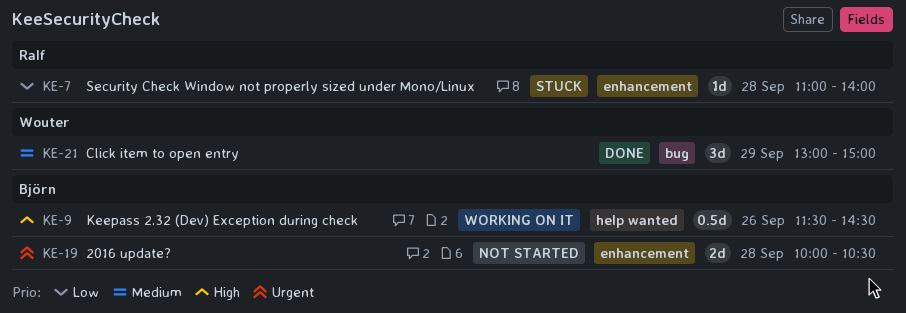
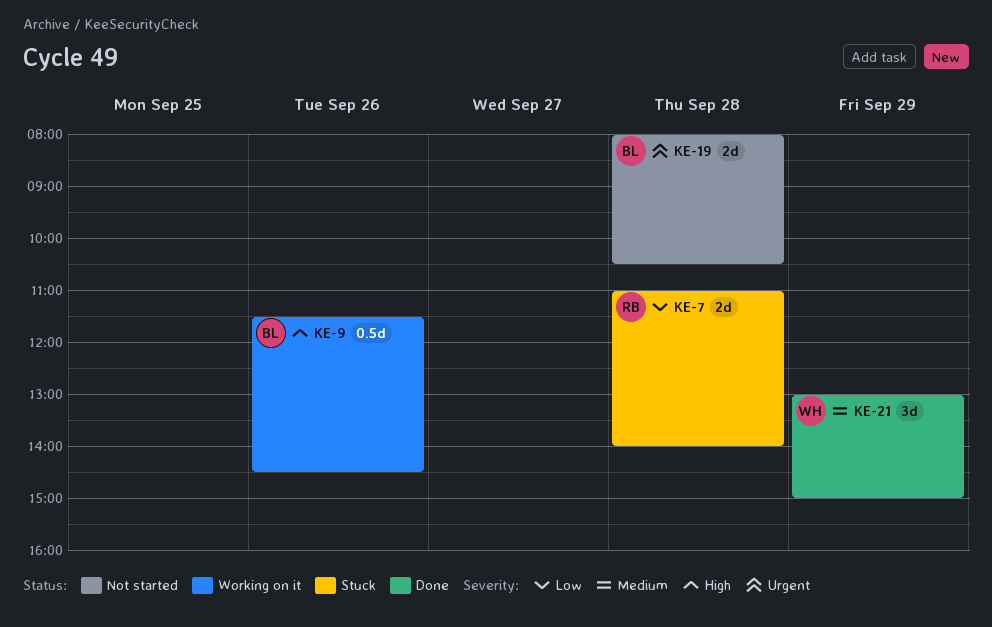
KE-7, estimate: 1d -> 2d
KE-19, begins: 10:00 -> 08:00

